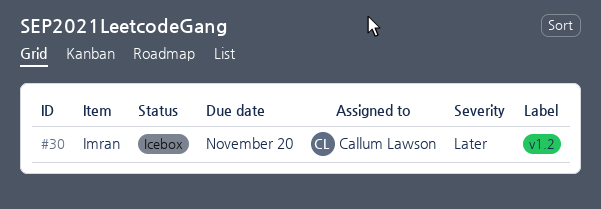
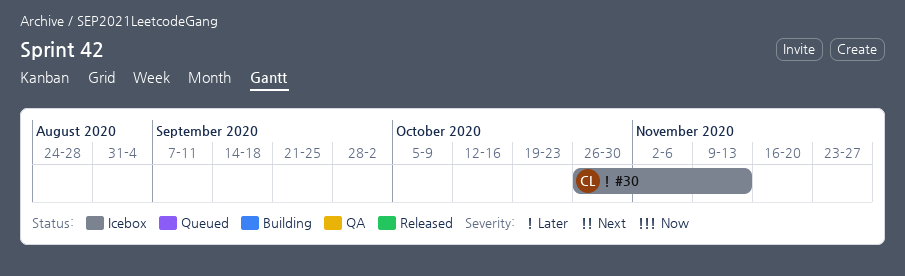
#30, due: Nov 20 -> Nov 13

